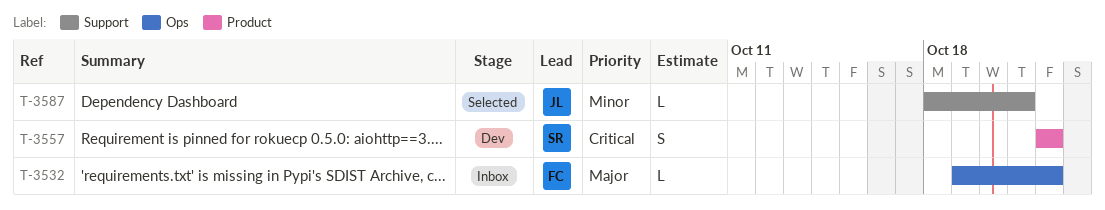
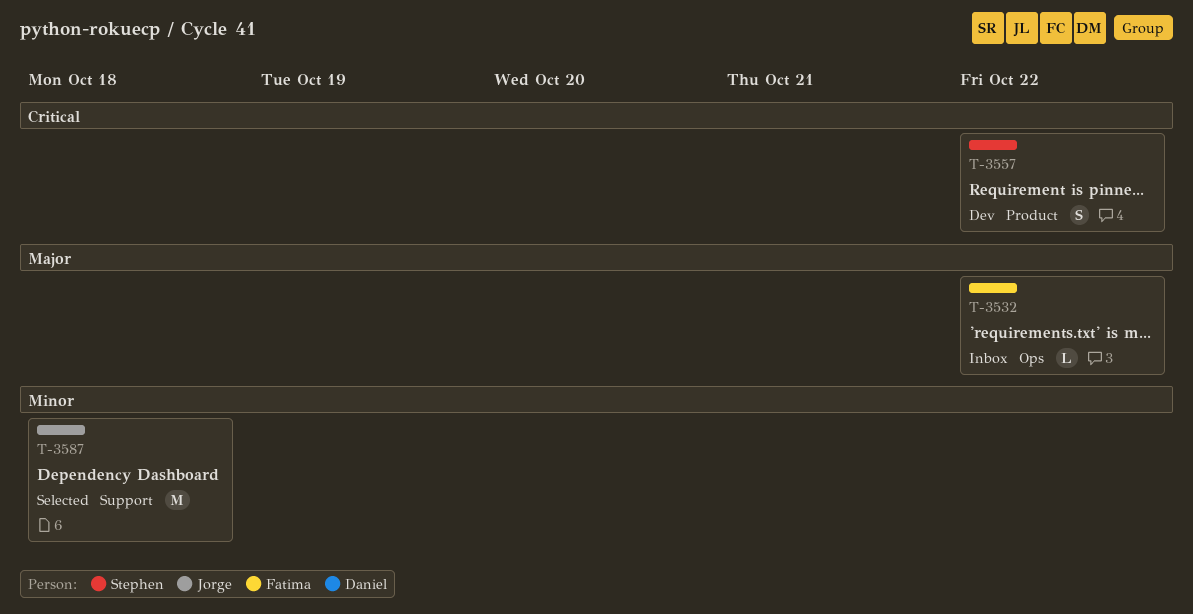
T-3587, estimate: L -> M
T-3587, due: Oct 21 -> Oct 18

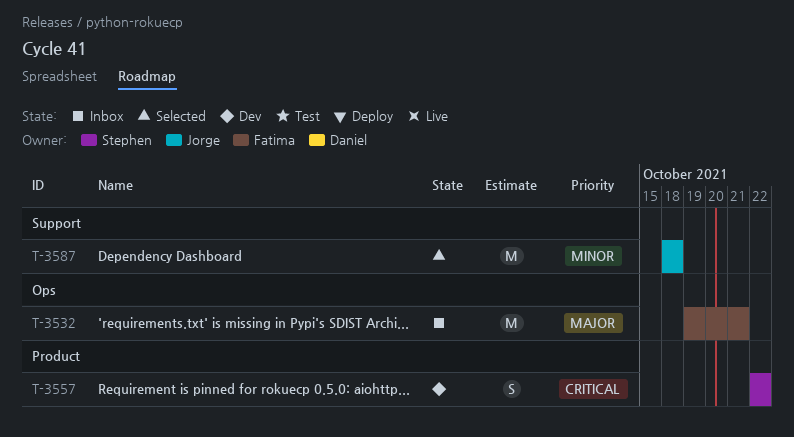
T-3532, estimate: L -> M
T-3532, due: Oct 22 -> Oct 21

